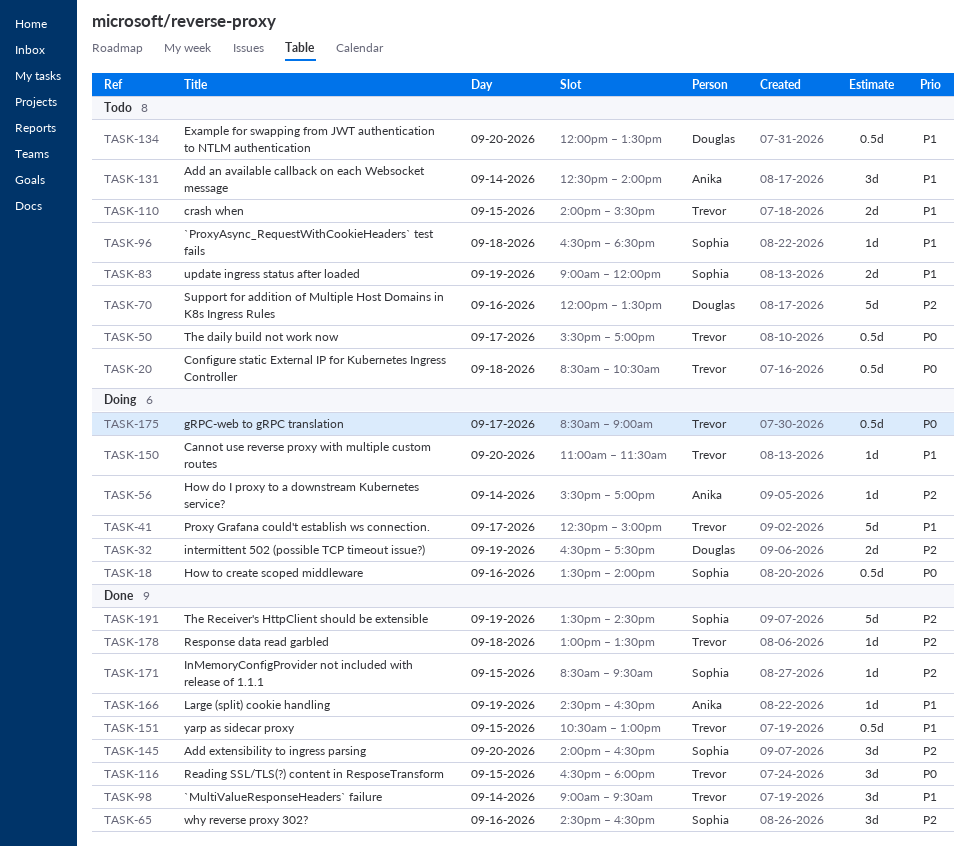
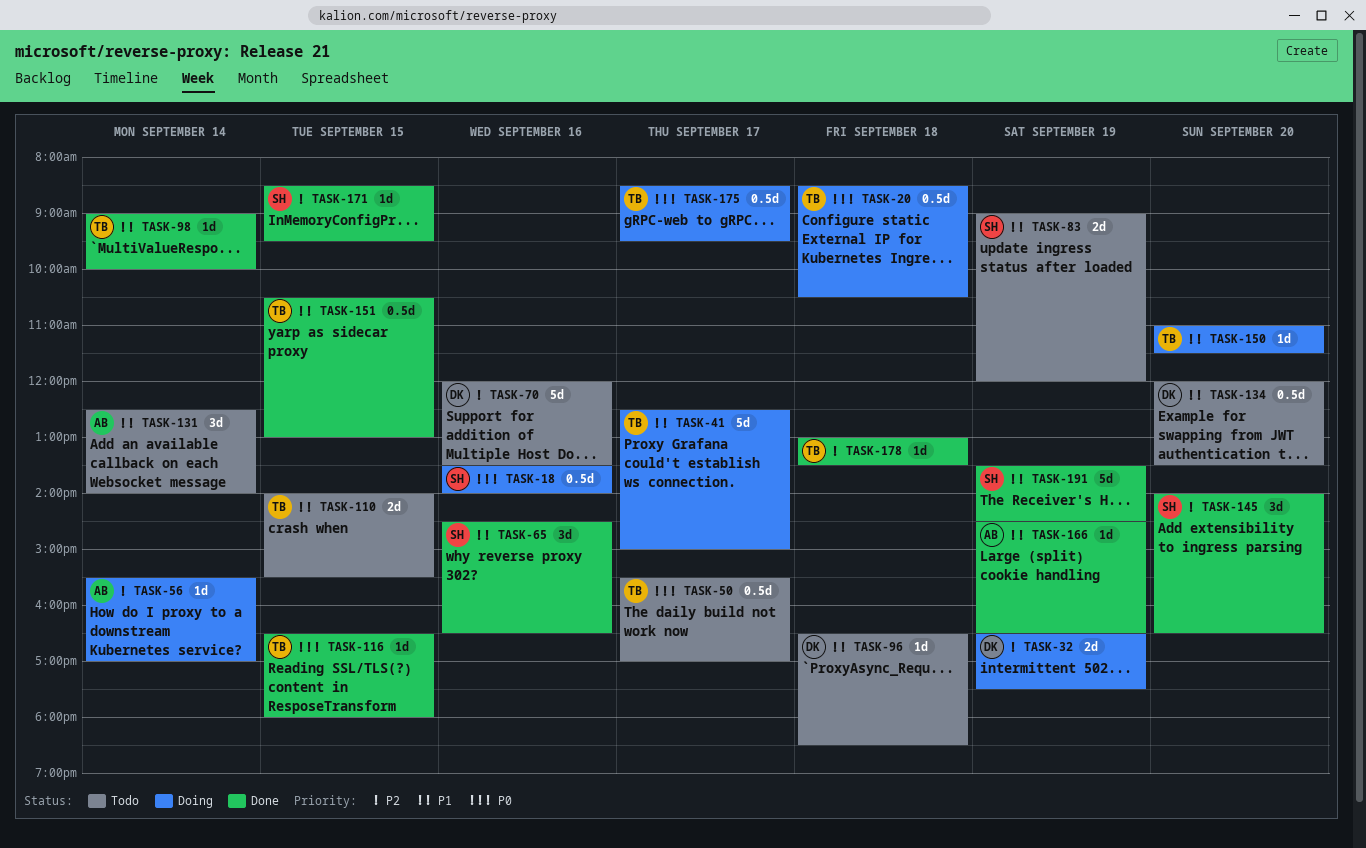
TASK-20, status: Todo -> Doing
TASK-65, priority: P2 -> P1
TASK-96, owner: Sophia -> Douglas
TASK-98, estimate: 3d -> 1d
TASK-98, ends: 09:30 -> 10:00
TASK-116, estimate: 3d -> 1d
TASK-175, ends: 09:00 -> 09:30
TASK-191, priority: P2 -> P1

